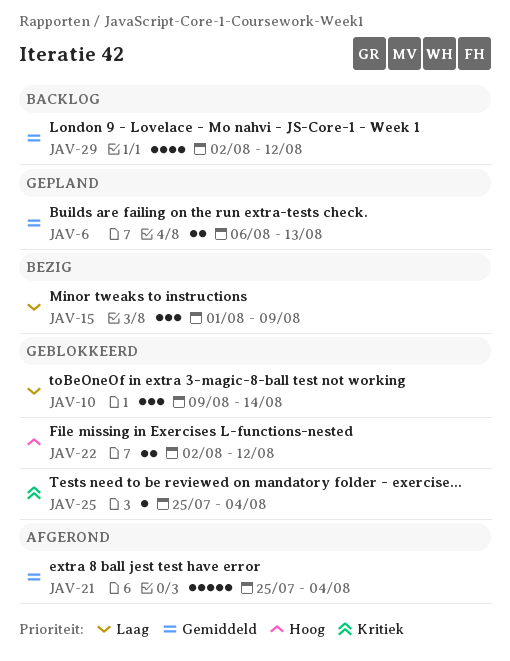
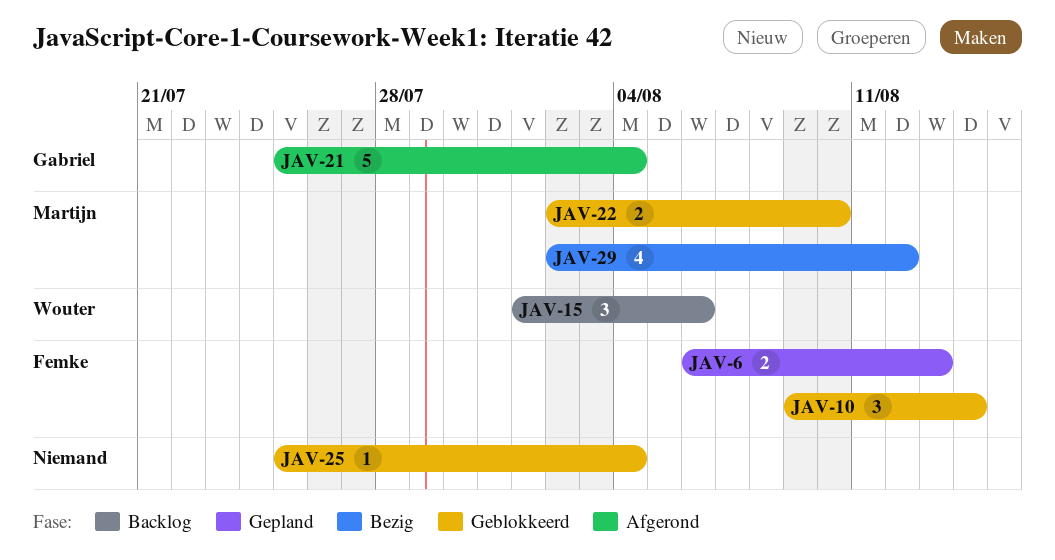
JAV-15, status: Bezig -> Backlog
JAV-15, due: Aug 9 -> Aug 6
JAV-22, due: Aug 12 -> Aug 10
JAV-29, status: Backlog -> Bezig

